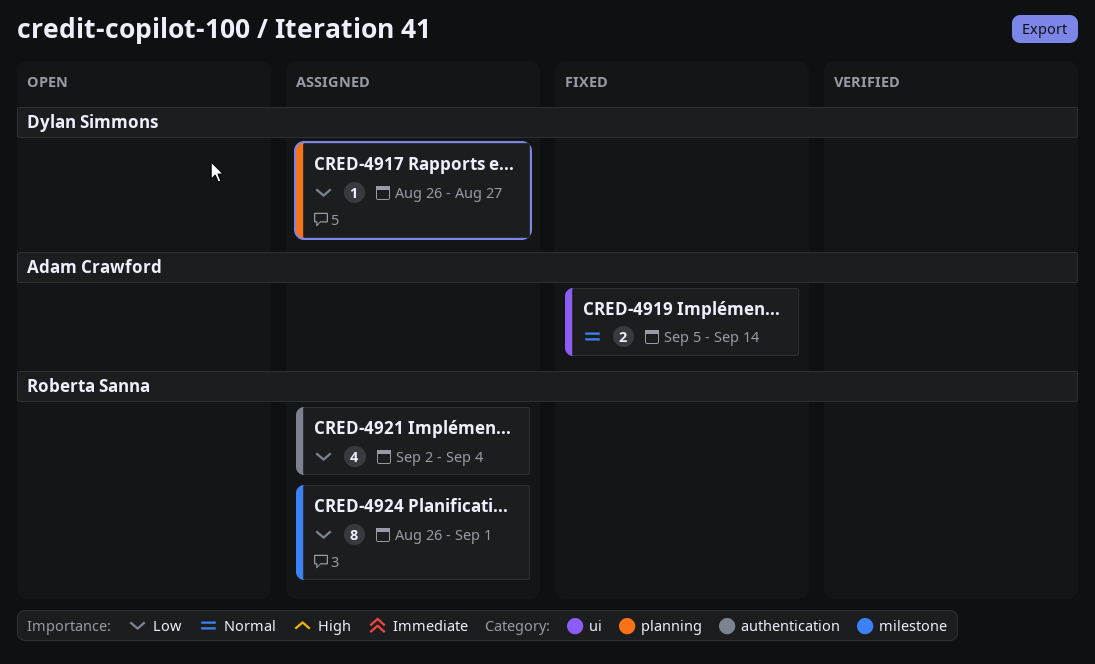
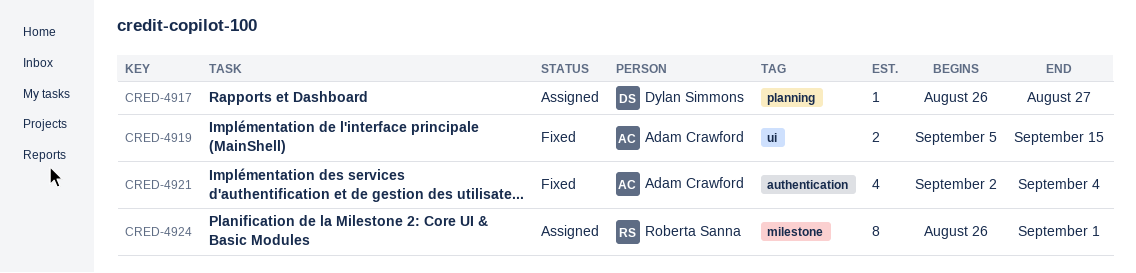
CRED-4919, due: Sep 14 -> Sep 15
CRED-4921, status: Assigned -> Fixed
CRED-4921, owner: Roberta Sanna -> Adam Crawford

